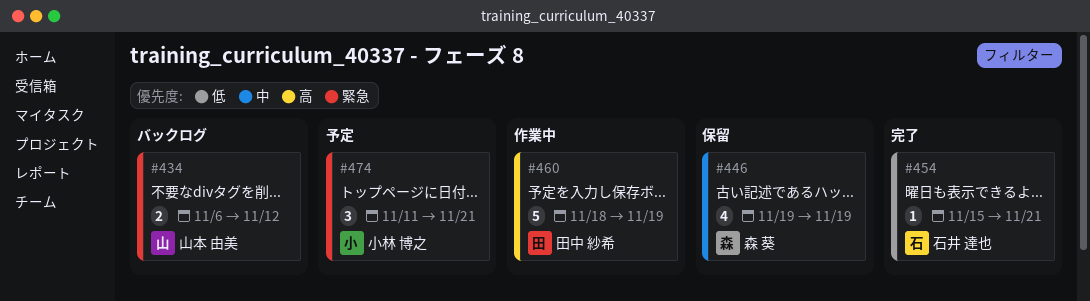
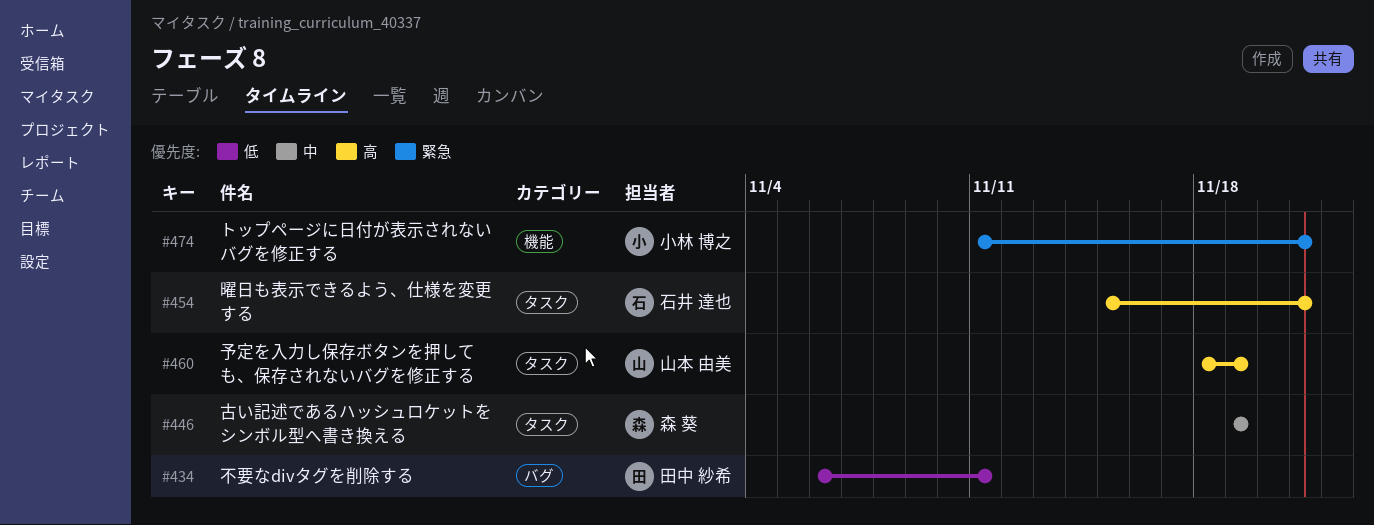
#434, owner: 山本 由美 -> 田中 紗希
#434, priority: 緊急 -> 低
#434, due: Nov 12 -> Nov 11
#454, priority: 低 -> 高
#460, owner: 田中 紗希 -> 山本 由美

